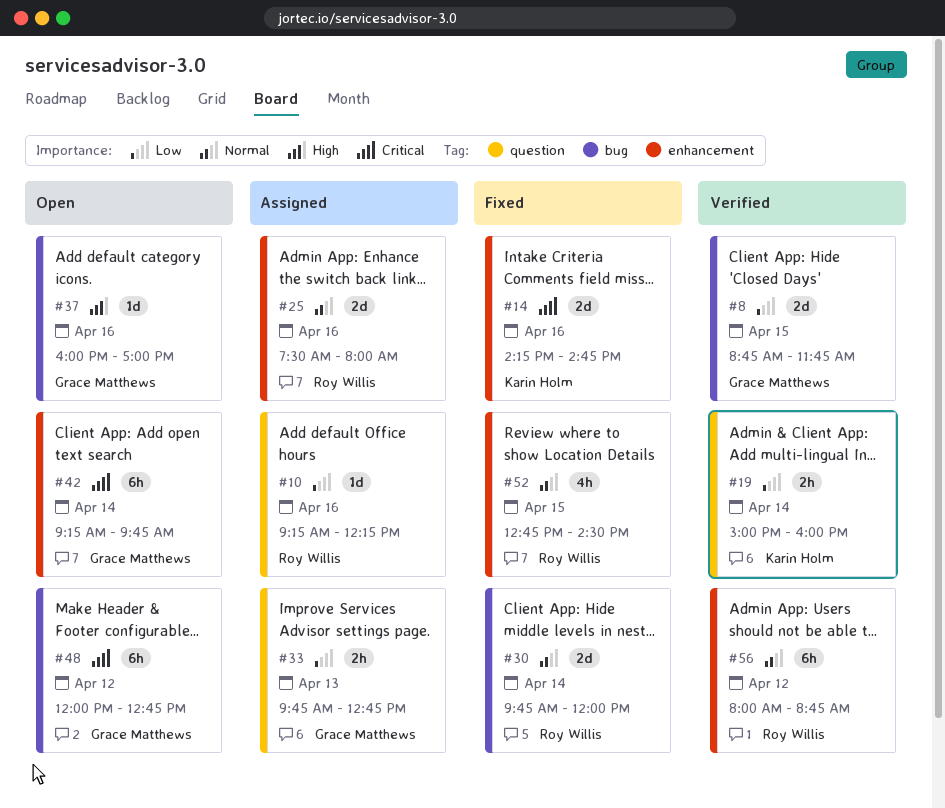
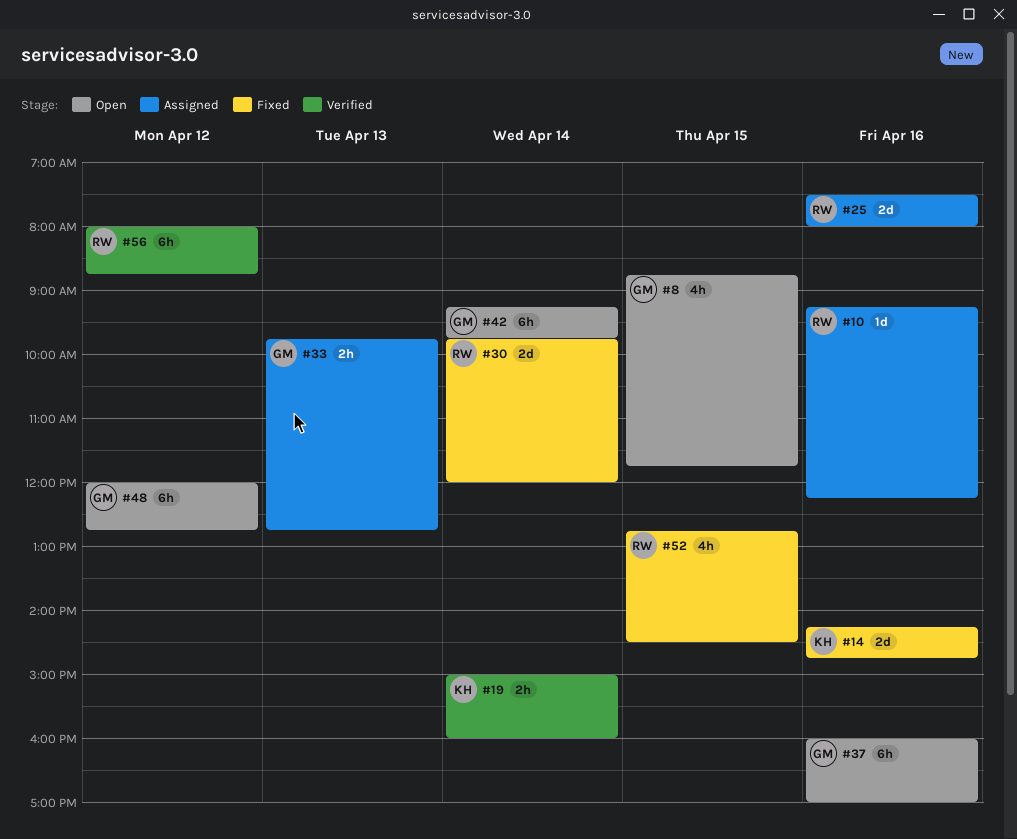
#8, status: Verified -> Open
#8, estimate: 2d -> 4h
#37, estimate: 1d -> 6h

